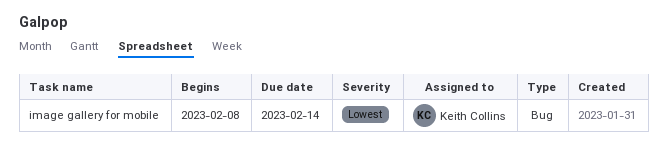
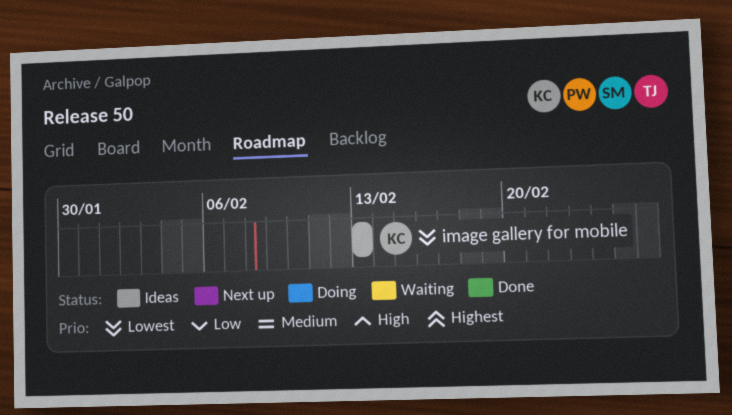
image gallery for mobile, start: Feb 8 -> Feb 13
image gallery for mobile, due: Feb 14 -> Feb 13

